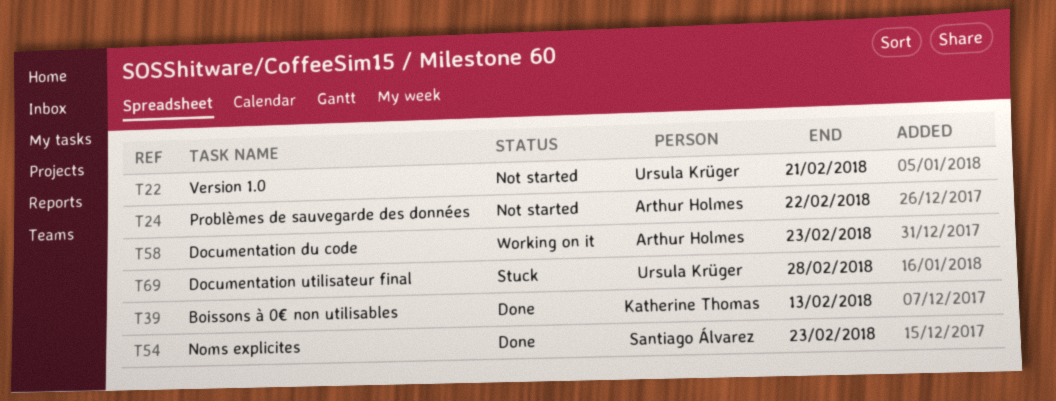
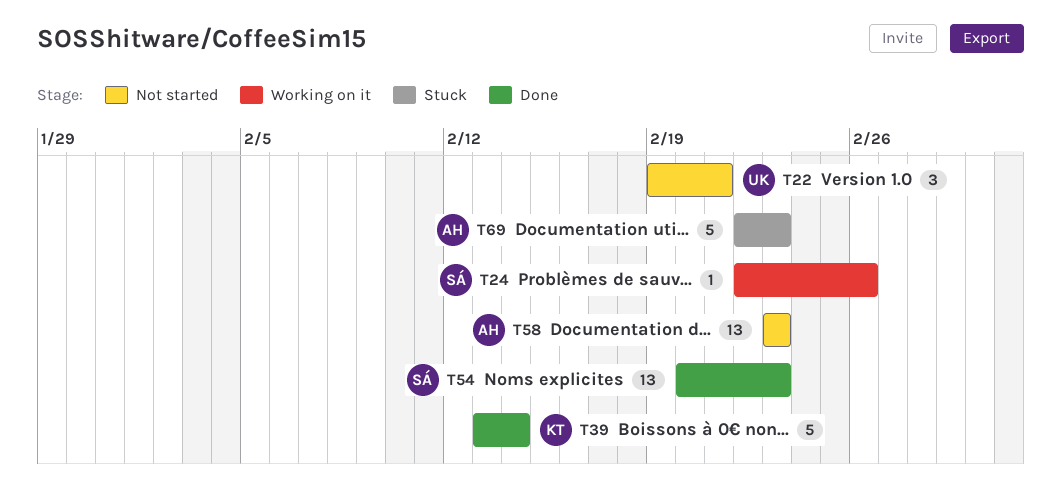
T24, status: Not started -> Working on it
T24, owner: Arthur Holmes -> Santiago Álvarez
T24, due: Feb 22 -> Feb 26
T39, due: Feb 13 -> Feb 14
T58, status: Working on it -> Not started
T69, owner: Ursula Krüger -> Arthur Holmes
T69, due: Feb 28 -> Feb 23

